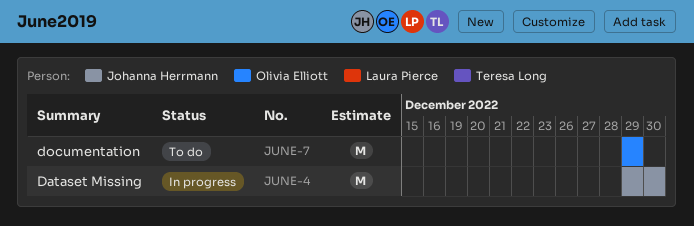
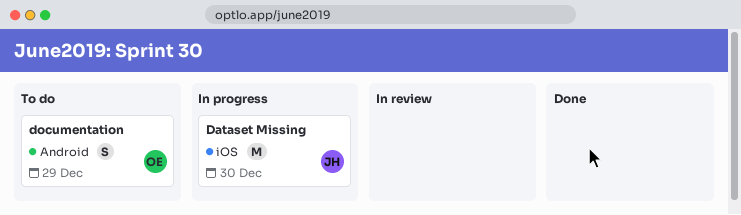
documentation, estimate: M -> S

